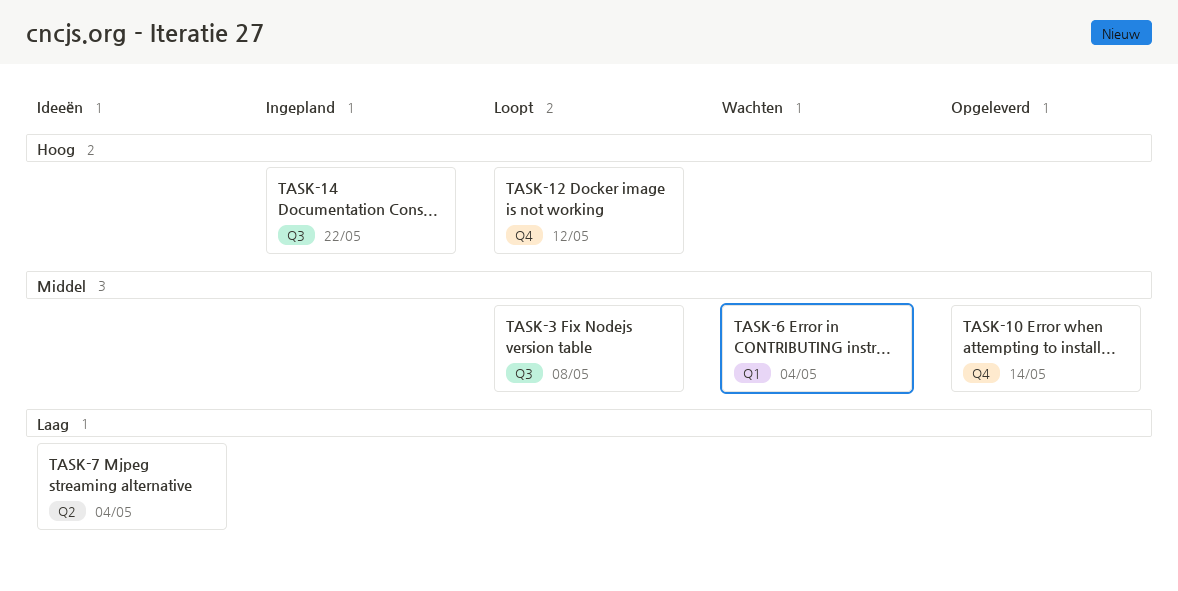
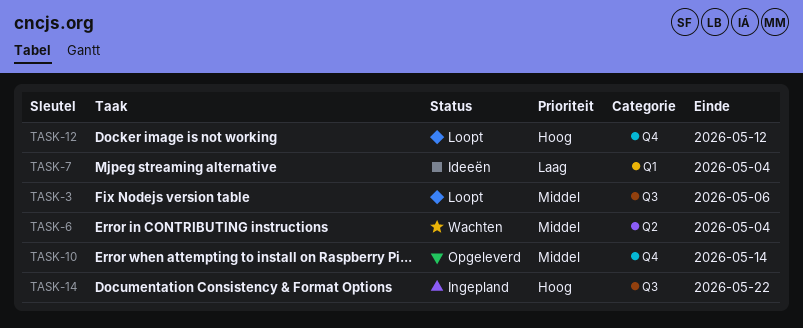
TASK-3, due: May 8 -> May 6
TASK-6, label: Q1 -> Q2
TASK-7, label: Q2 -> Q1

